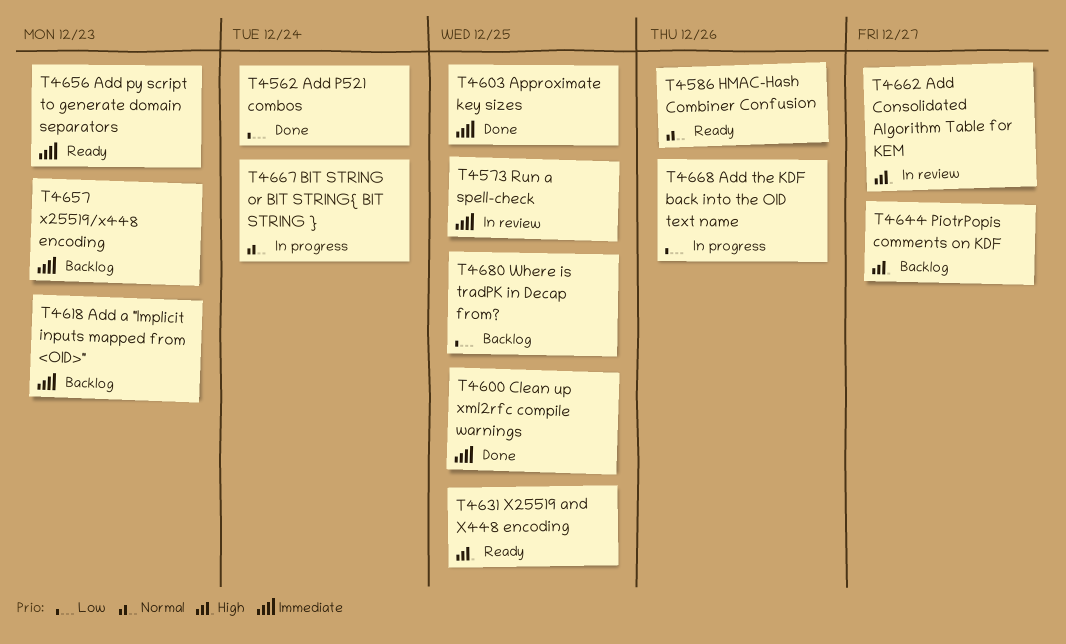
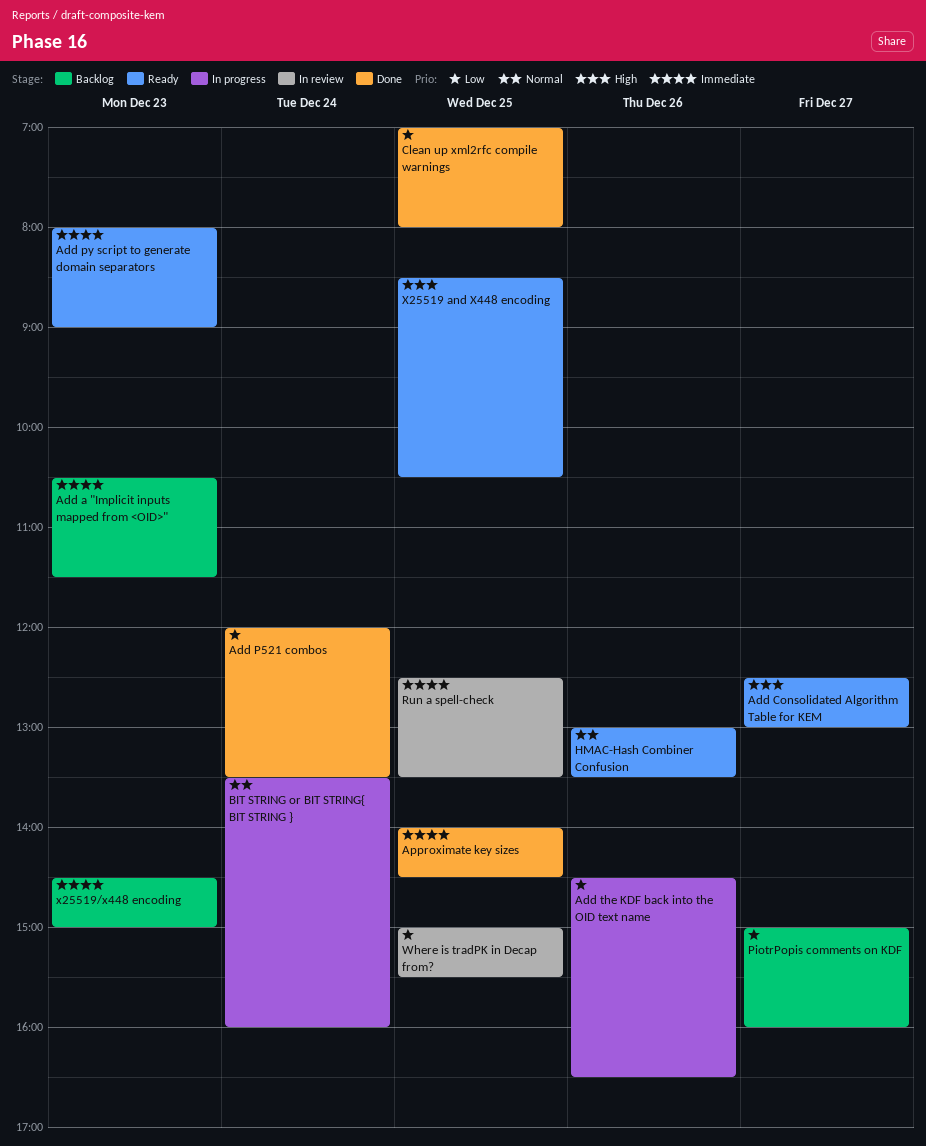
Add Consolidated Algorithm Table for KEM, status: In review -> Ready
Clean up xml2rfc compile warnings, priority: Immediate -> Low
PiotrPopis comments on KDF, priority: High -> Low
Where is tradPK in Decap from?, status: Backlog -> In review

